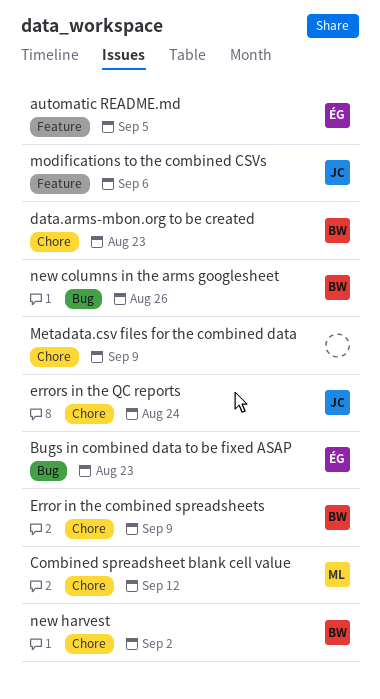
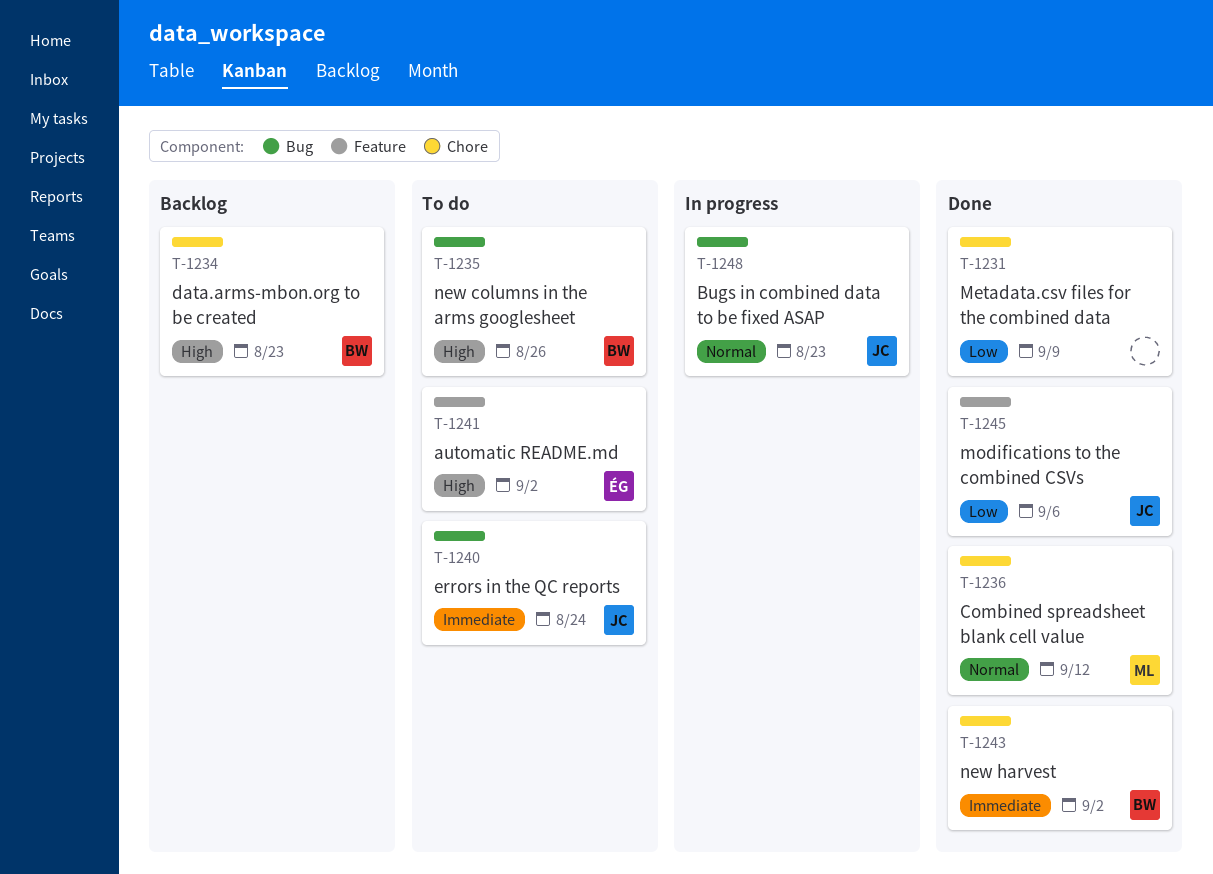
automatic README.md, due: Sep 5 -> Sep 2
Bugs in combined data to be fixed ASAP, owner: ÉG -> JC
Error in the combined spreadsheets: present -> none
errors in the QC reports, label: Chore -> Bug

